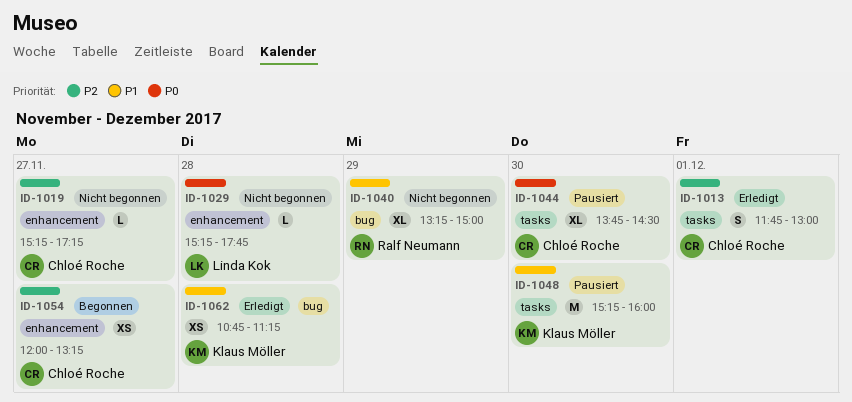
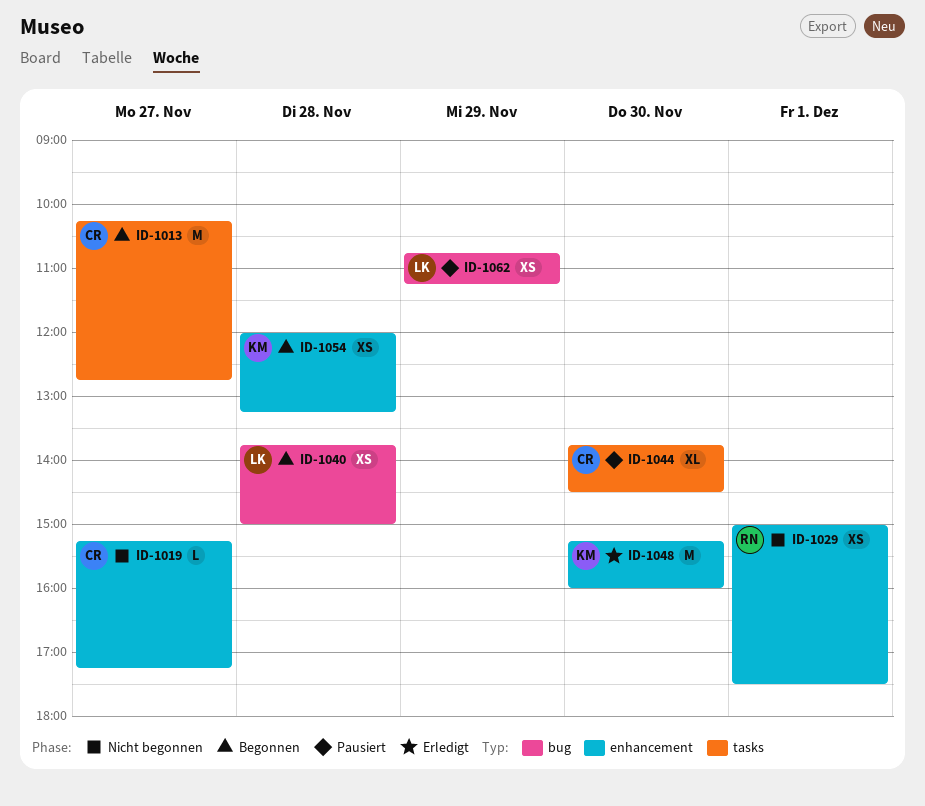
ID-1013, status: Erledigt -> Begonnen
ID-1013, estimate: S -> M
ID-1013, day: Dec 1 -> Nov 27
ID-1013, begins: 11:45 -> 10:15
ID-1013, ends: 13:00 -> 12:45
ID-1029, owner: Linda Kok -> Ralf Neumann
ID-1029, estimate: L -> XS
ID-1029, day: Nov 28 -> Dec 1
ID-1029, begins: 15:15 -> 15:00
ID-1029, ends: 17:45 -> 17:30
ID-1040, status: Nicht begonnen -> Begonnen
ID-1040, owner: Ralf Neumann -> Linda Kok
ID-1040, estimate: XL -> XS
ID-1040, day: Nov 29 -> Nov 28
ID-1040, begins: 13:15 -> 13:45
ID-1048, status: Pausiert -> Erledigt
ID-1048, label: tasks -> enhancement
ID-1054, owner: Chloé Roche -> Klaus Möller
ID-1054, day: Nov 27 -> Nov 28
ID-1062, status: Erledigt -> Pausiert
ID-1062, owner: Klaus Möller -> Linda Kok
ID-1062, day: Nov 28 -> Nov 29

